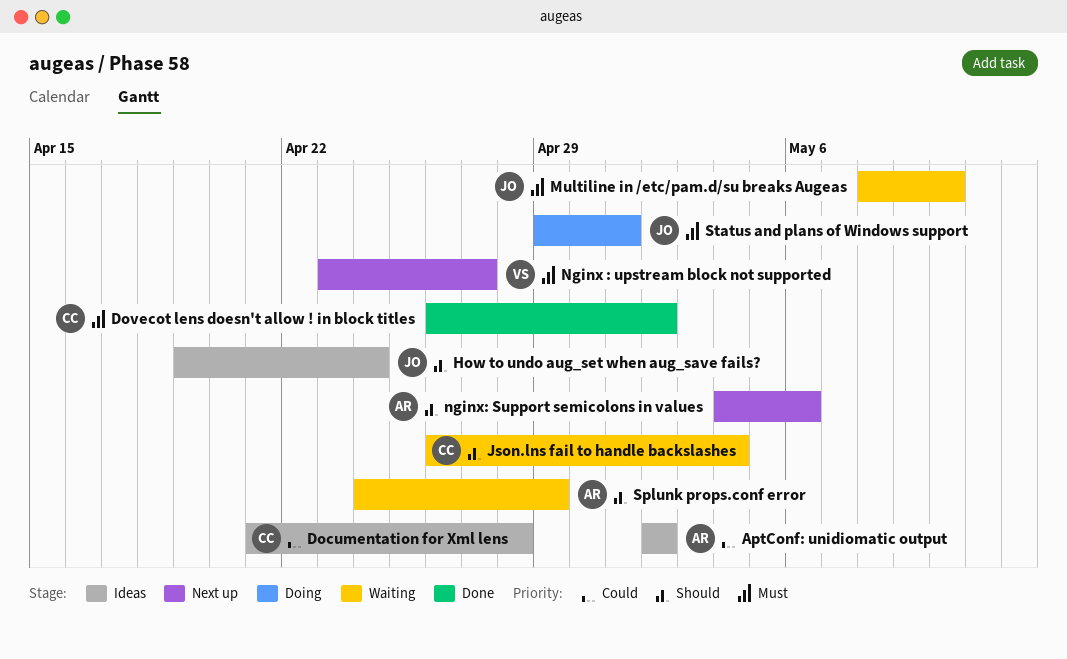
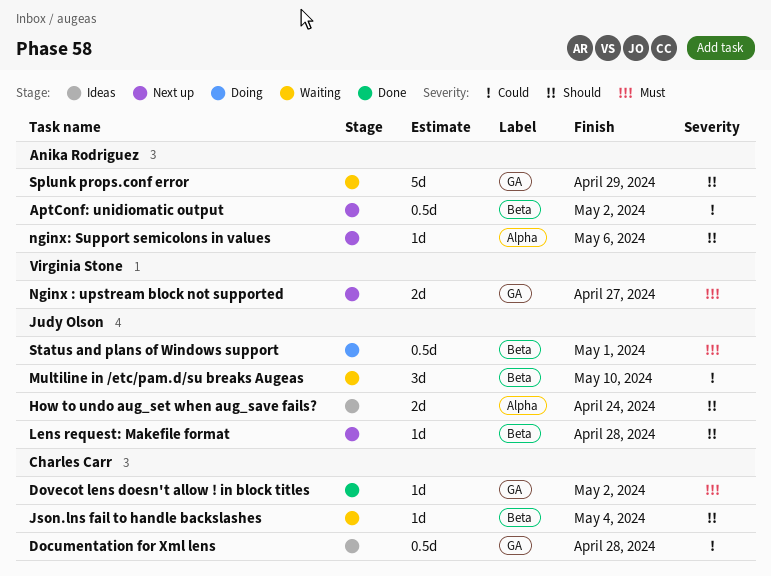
AptConf: unidiomatic output, status: Ideas -> Next up
Lens request: Makefile format: none -> present
Multiline in /etc/pam.d/su breaks Augeas, priority: Must -> Could

